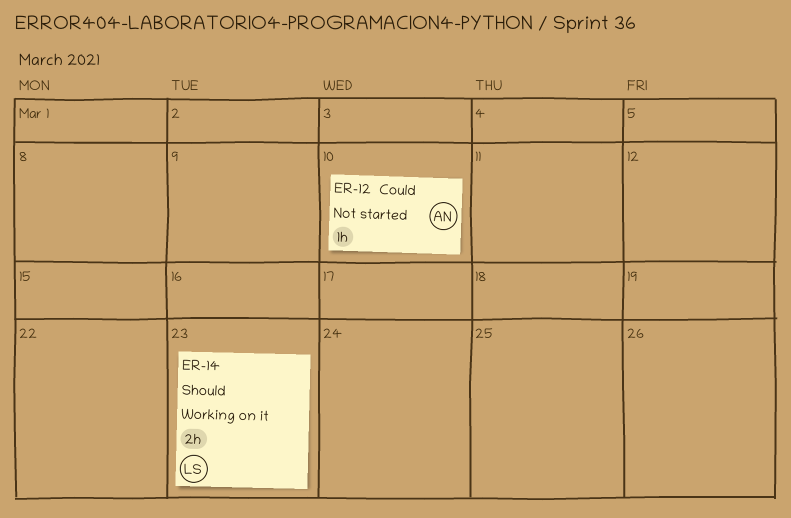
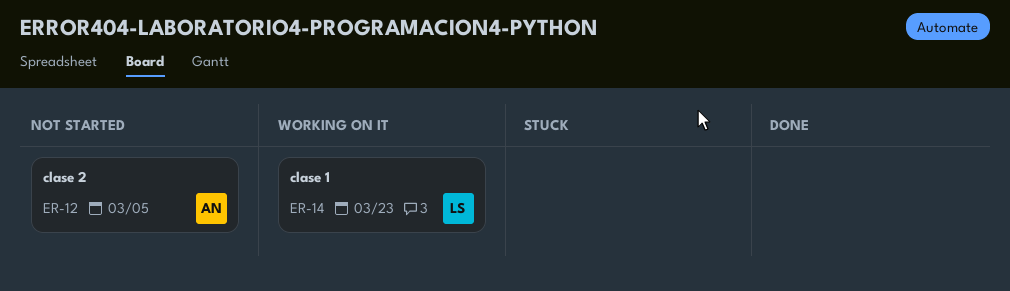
ER-12, due: Mar 10 -> Mar 5

